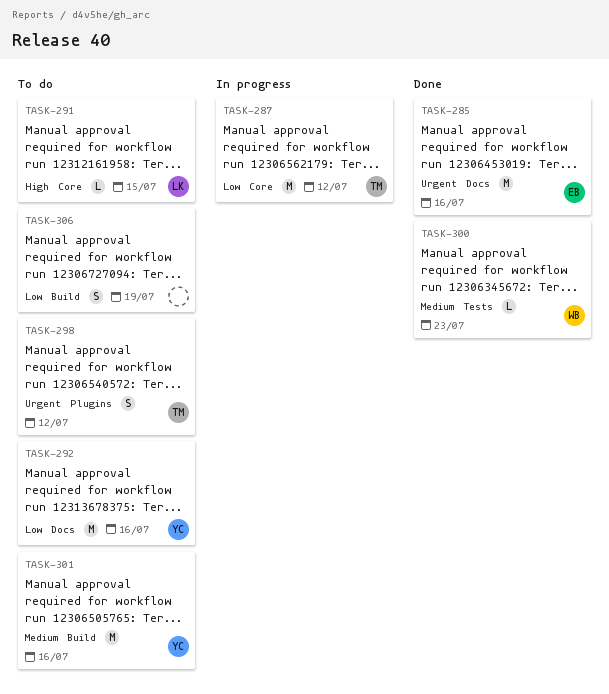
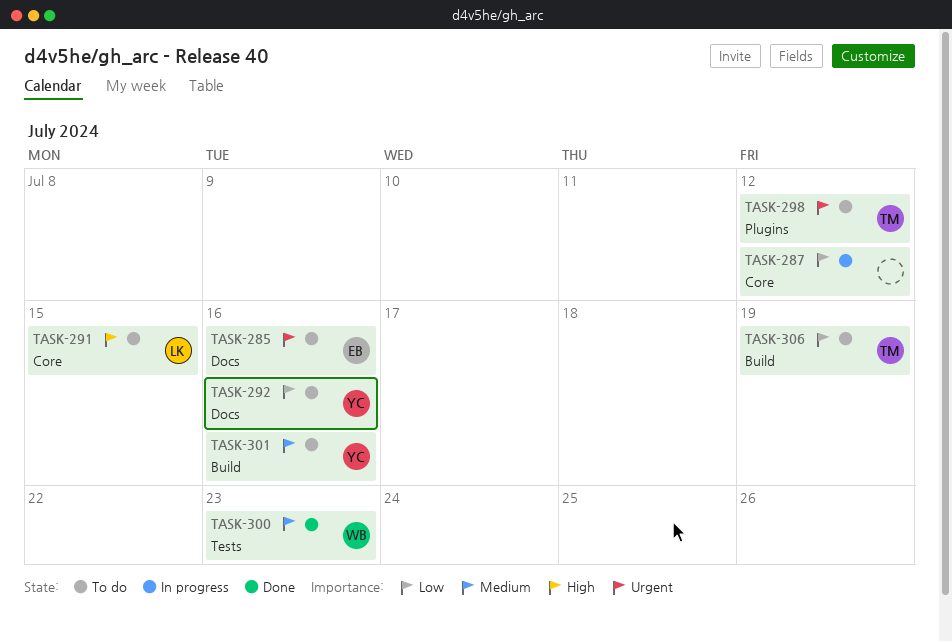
TASK-285, status: Done -> To do
TASK-287, owner: TM -> none
TASK-306, owner: none -> TM

